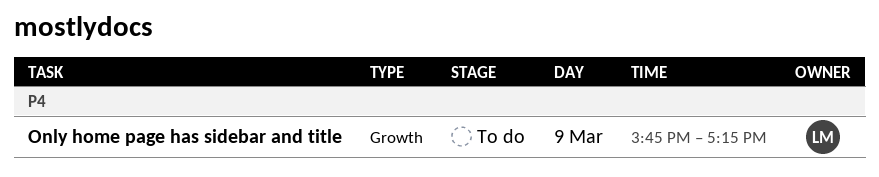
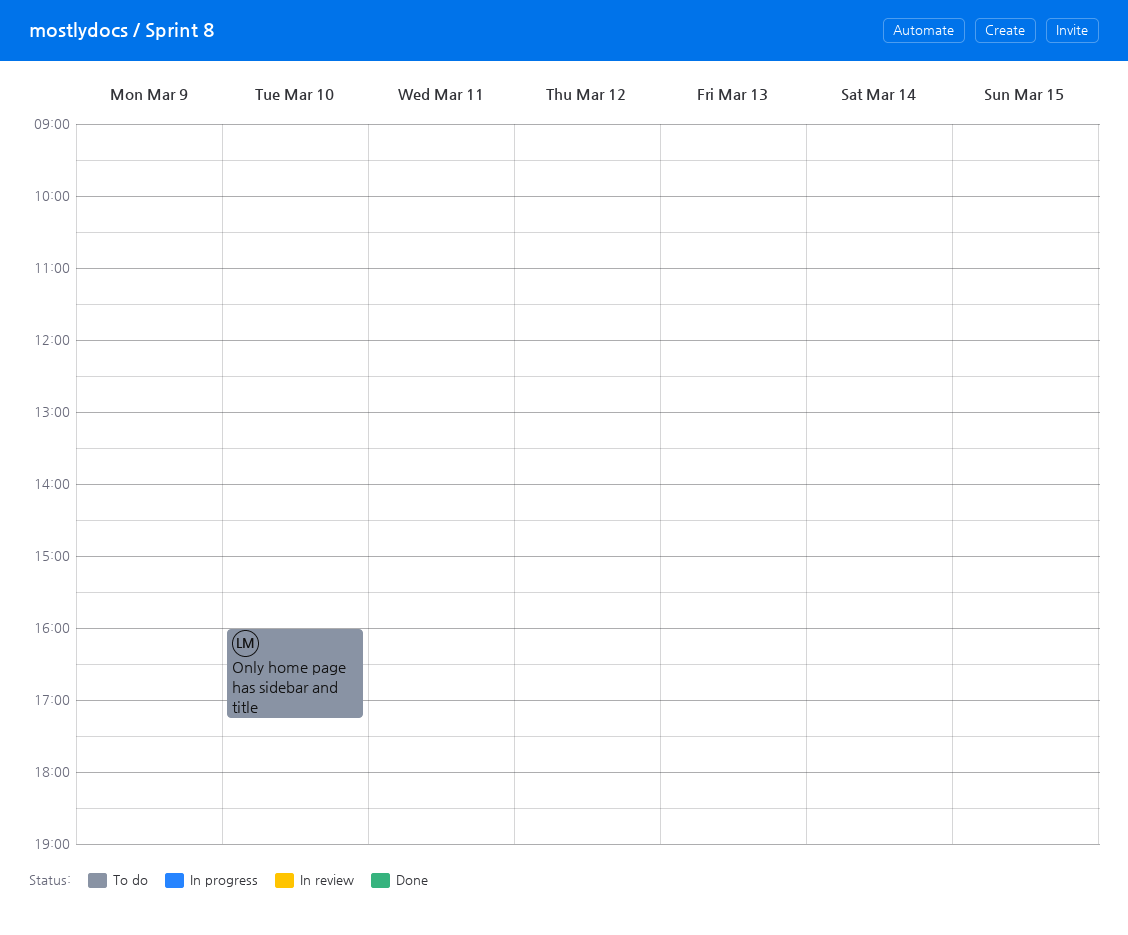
Only home page has sidebar and title, day: Mar 9 -> Mar 10
Only home page has sidebar and title, begins: 15:45 -> 16:00

